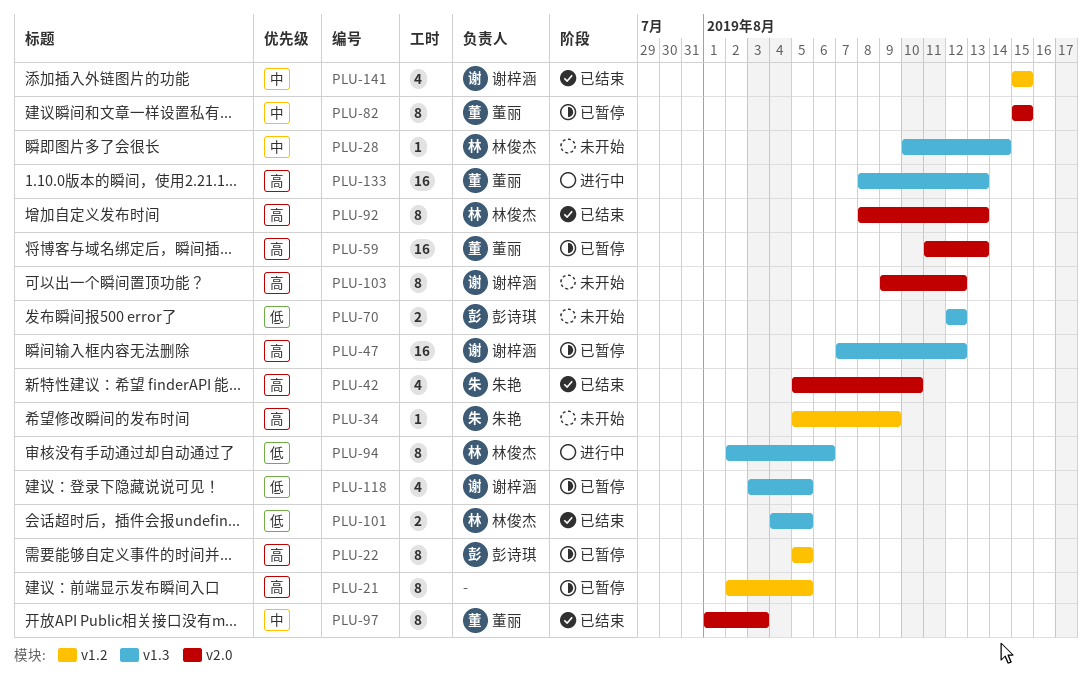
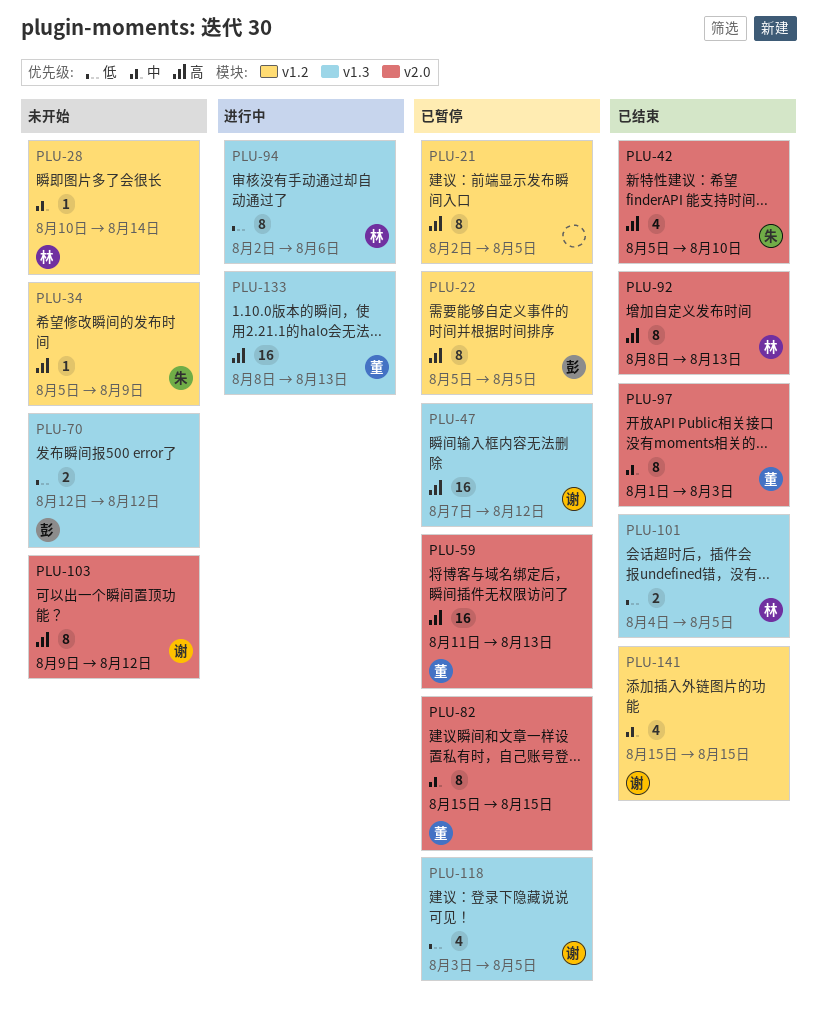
PLU-28, label: v1.3 -> v1.2

